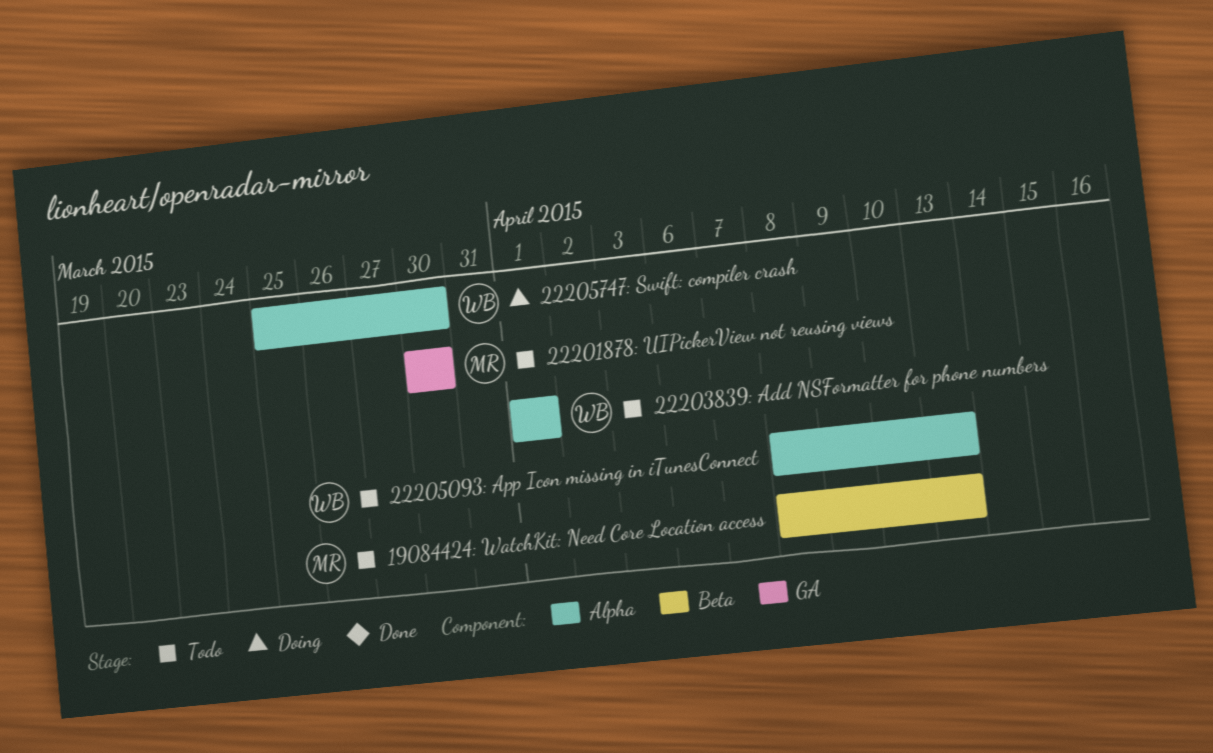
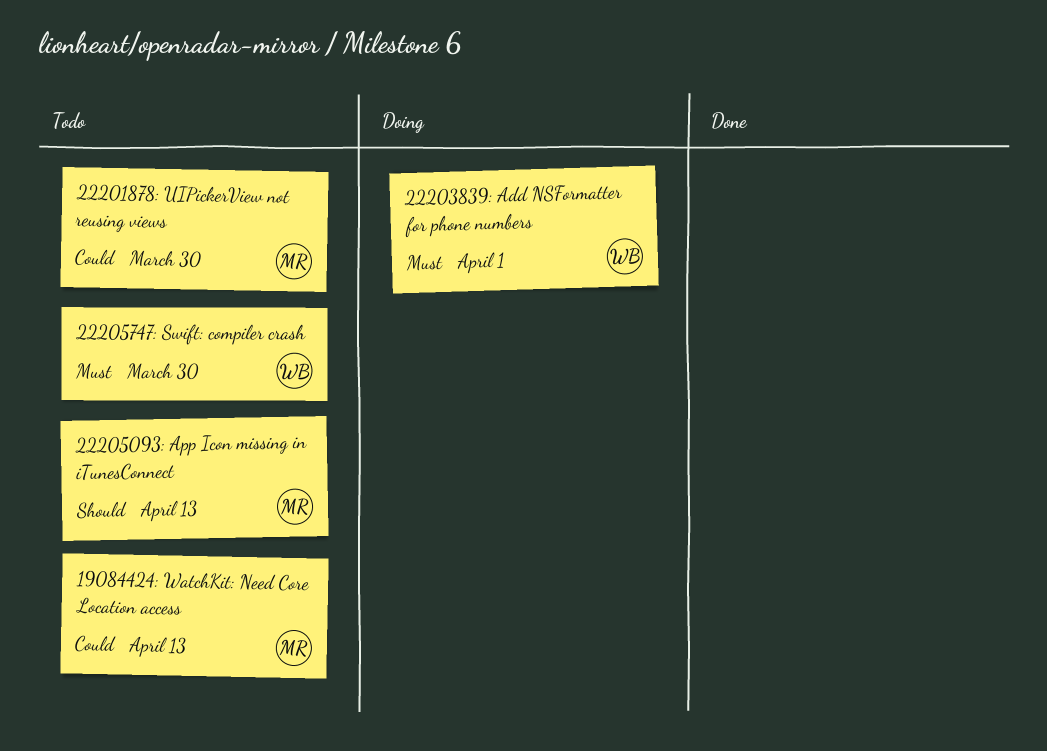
22203839: Add NSFormatter for phone numbers, status: Todo -> Doing
22205093: App Icon missing in iTunesConnect, owner: WB -> MR
22205747: Swift: compiler crash, status: Doing -> Todo

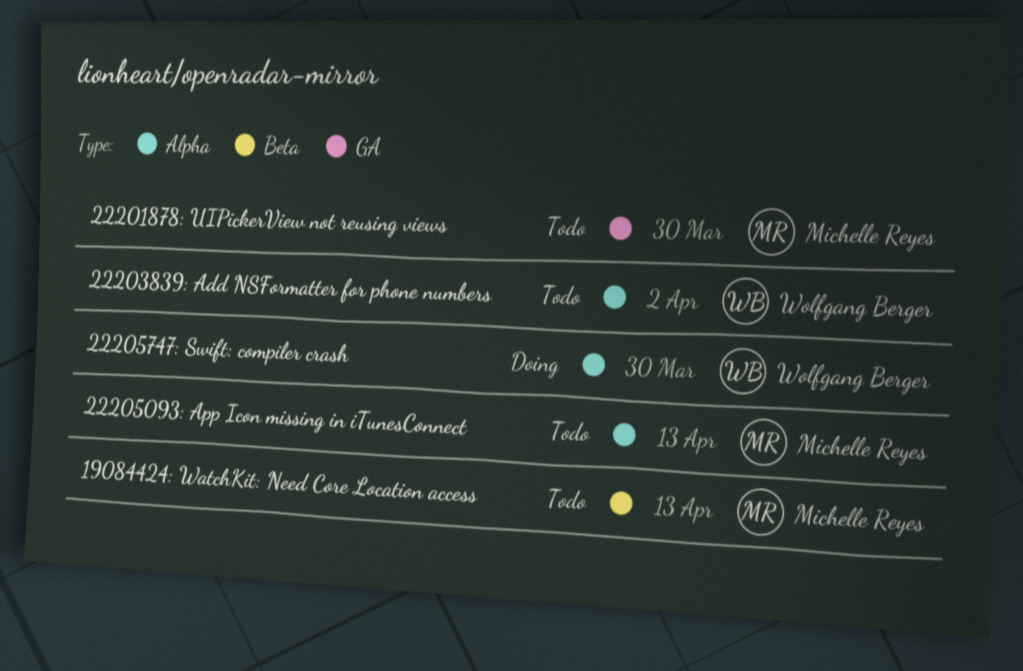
22203839: Add NSFormatter for phone numbers, status: Doing -> Todo
22203839: Add NSFormatter for phone numbers, due: Apr 1 -> Apr 2
22205747: Swift: compiler crash, status: Todo -> Doing

